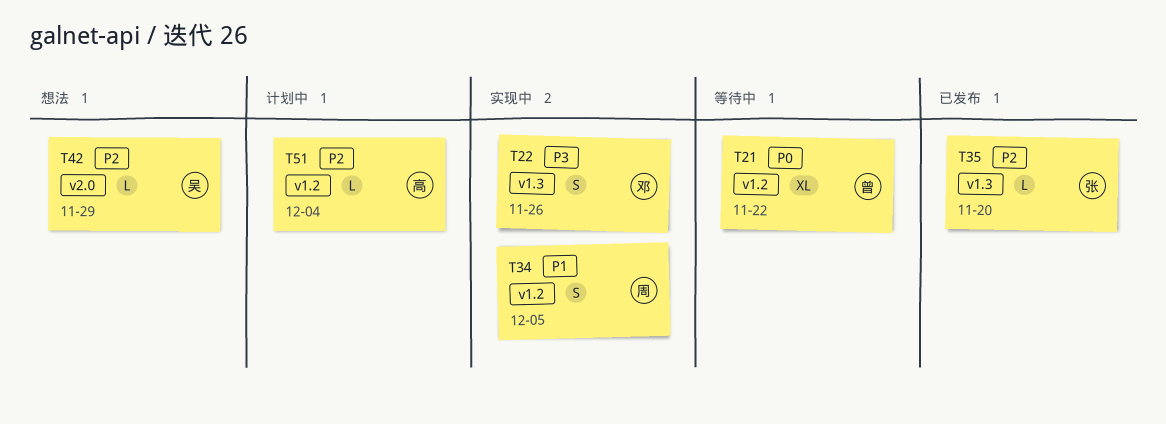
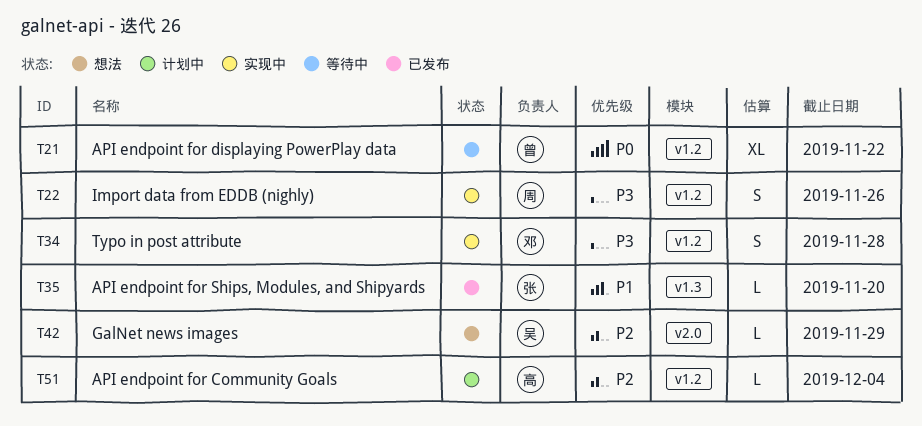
T22, owner: 邓 -> 周
T22, label: v1.3 -> v1.2
T34, owner: 周 -> 邓
T34, priority: P1 -> P3
T34, due: Dec 5 -> Nov 28
T35, priority: P2 -> P1

